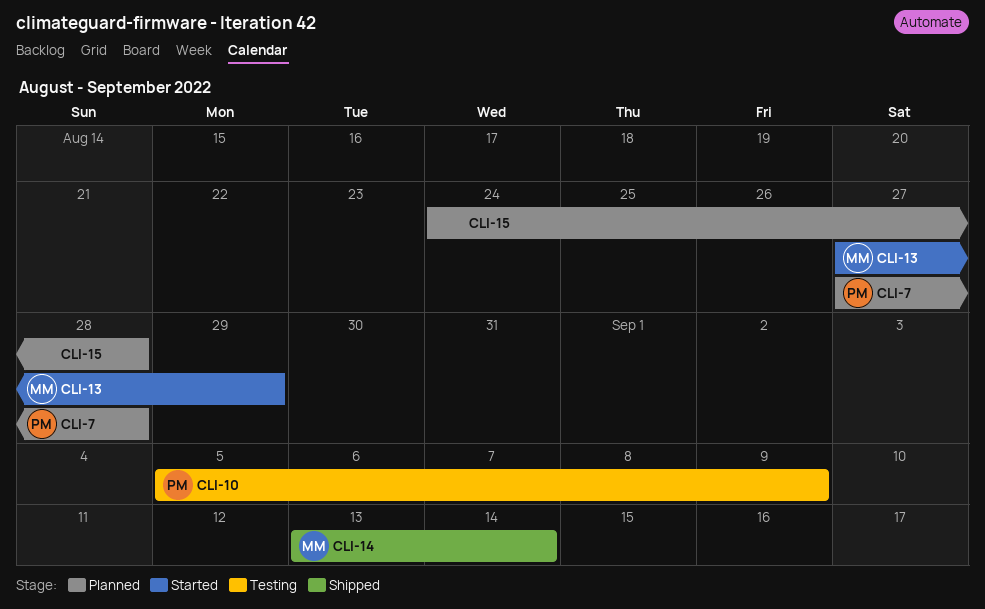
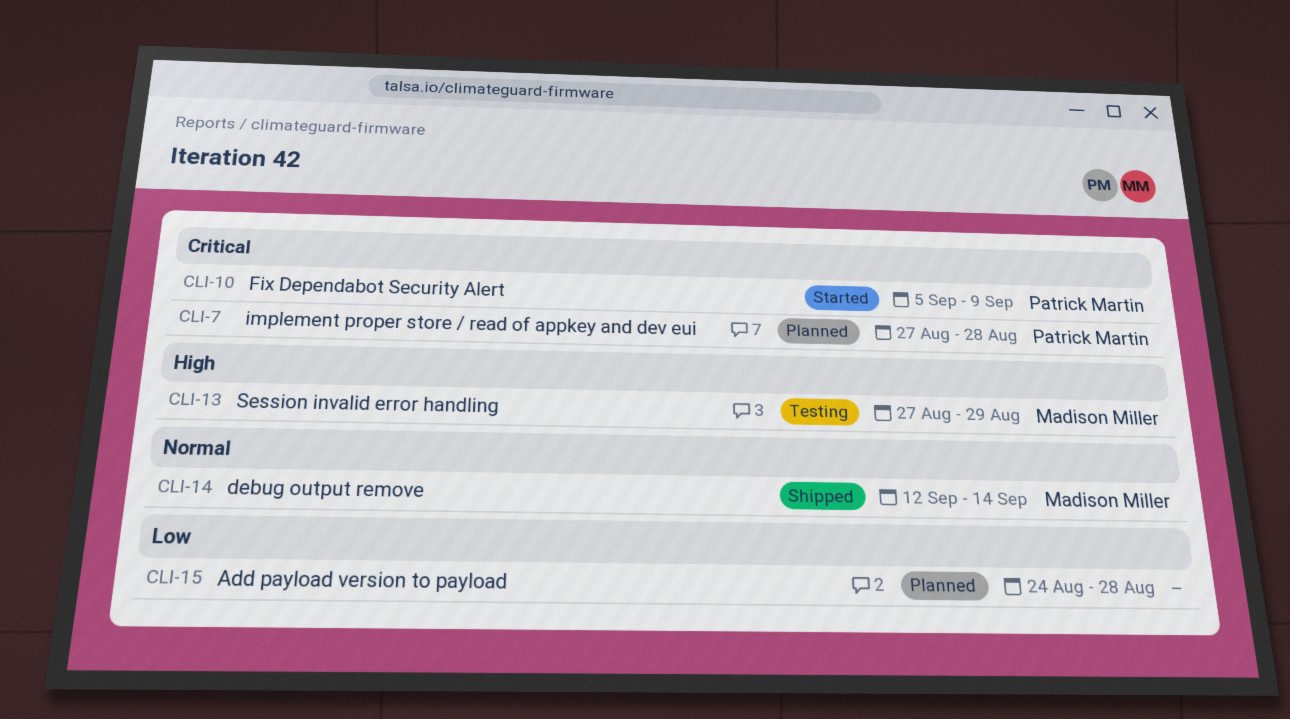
CLI-10, status: Testing -> Started
CLI-13, status: Started -> Testing
CLI-14, start: Sep 13 -> Sep 12

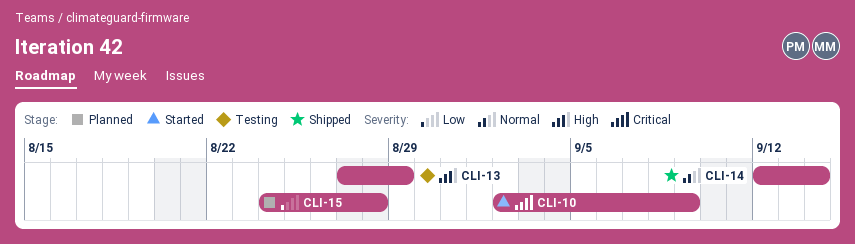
CLI-7: present -> none
CLI-10, start: Sep 5 -> Sep 2

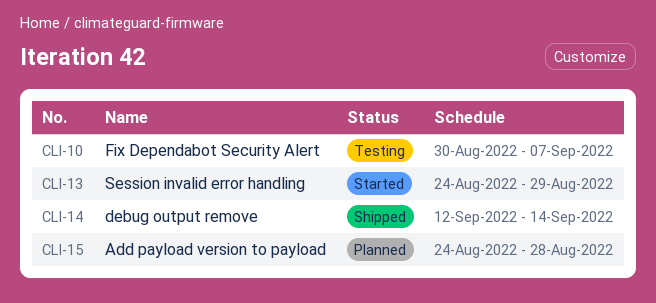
CLI-10, status: Started -> Testing
CLI-10, start: Sep 2 -> Aug 30
CLI-10, due: Sep 9 -> Sep 7
CLI-13, status: Testing -> Started
CLI-13, start: Aug 27 -> Aug 24

